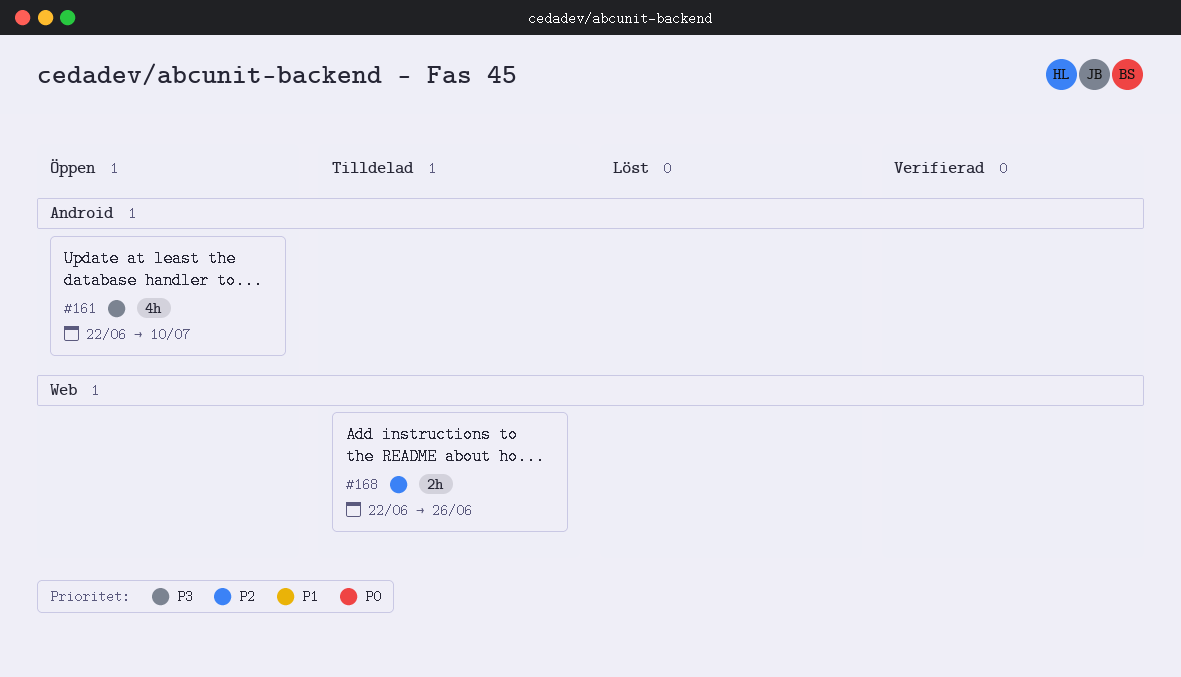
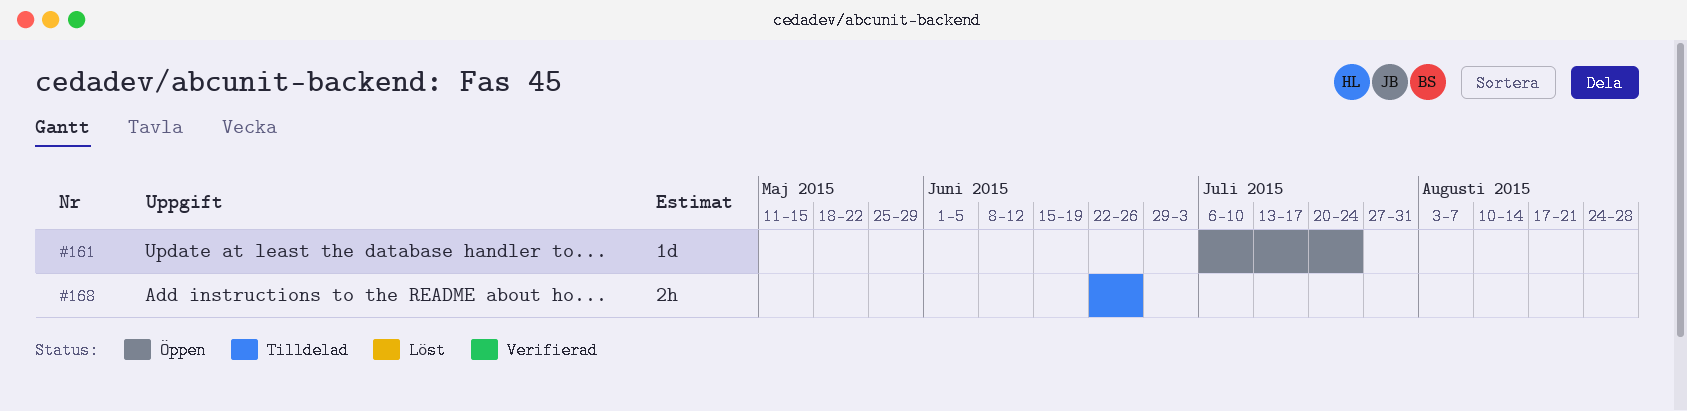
#161, estimate: 4h -> 1d
#161, start: Jun 22 -> Jul 6
#161, due: Jul 10 -> Jul 24

